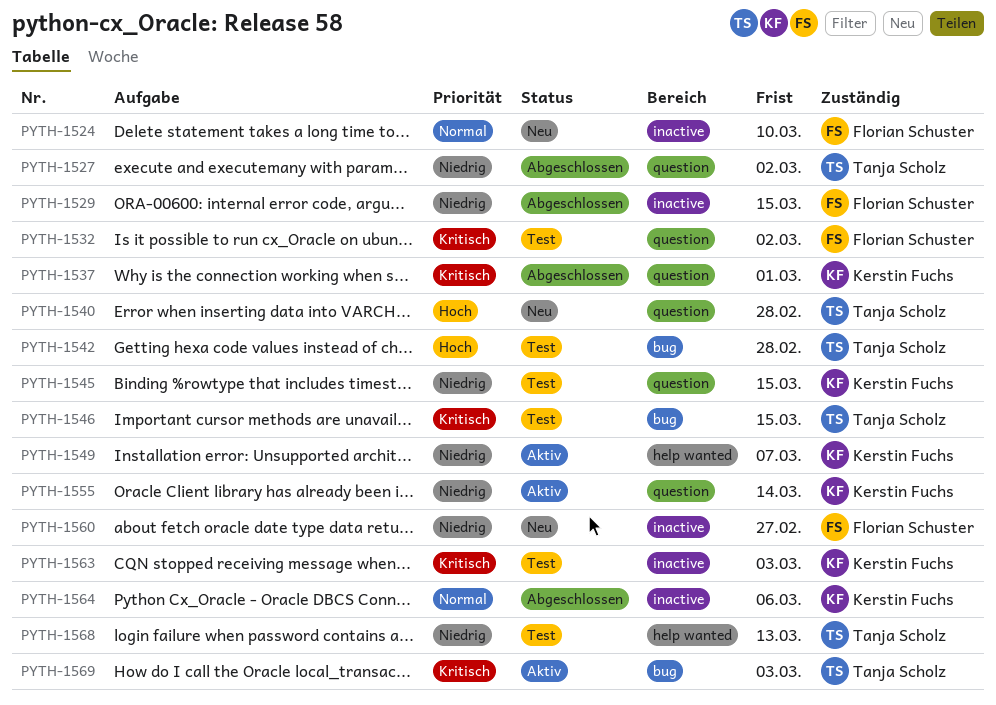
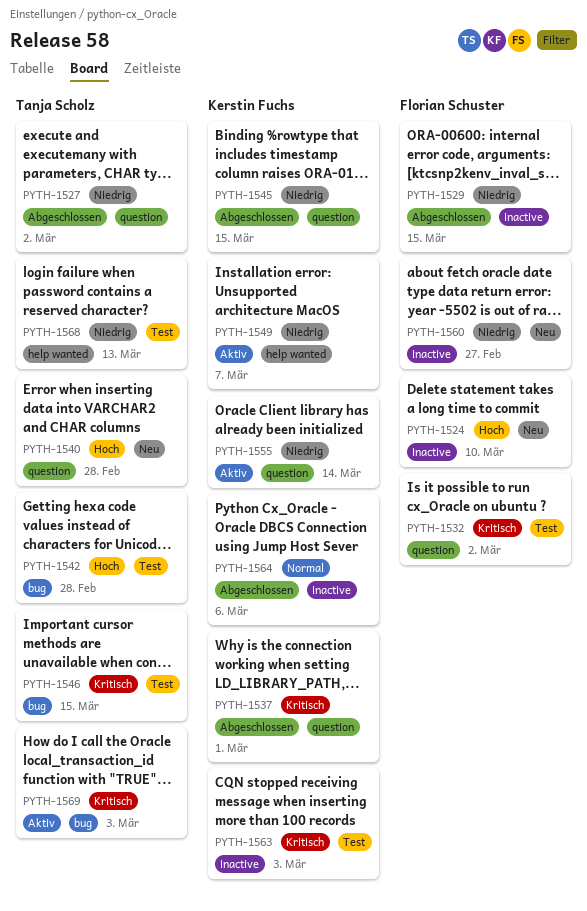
PYTH-1524, priority: Normal -> Hoch
PYTH-1545, status: Test -> Abgeschlossen

